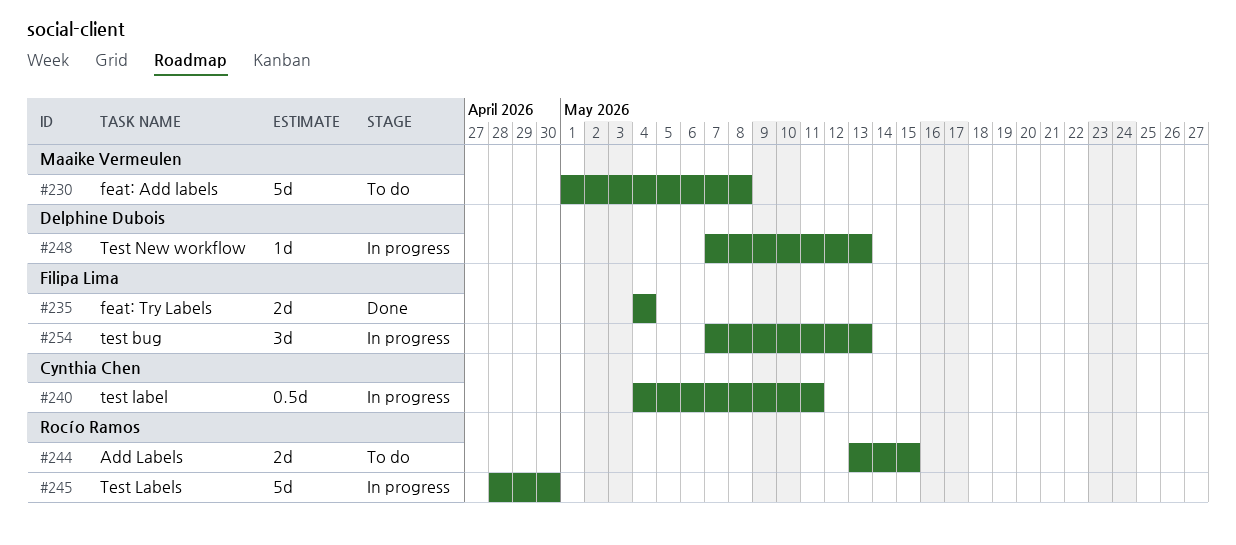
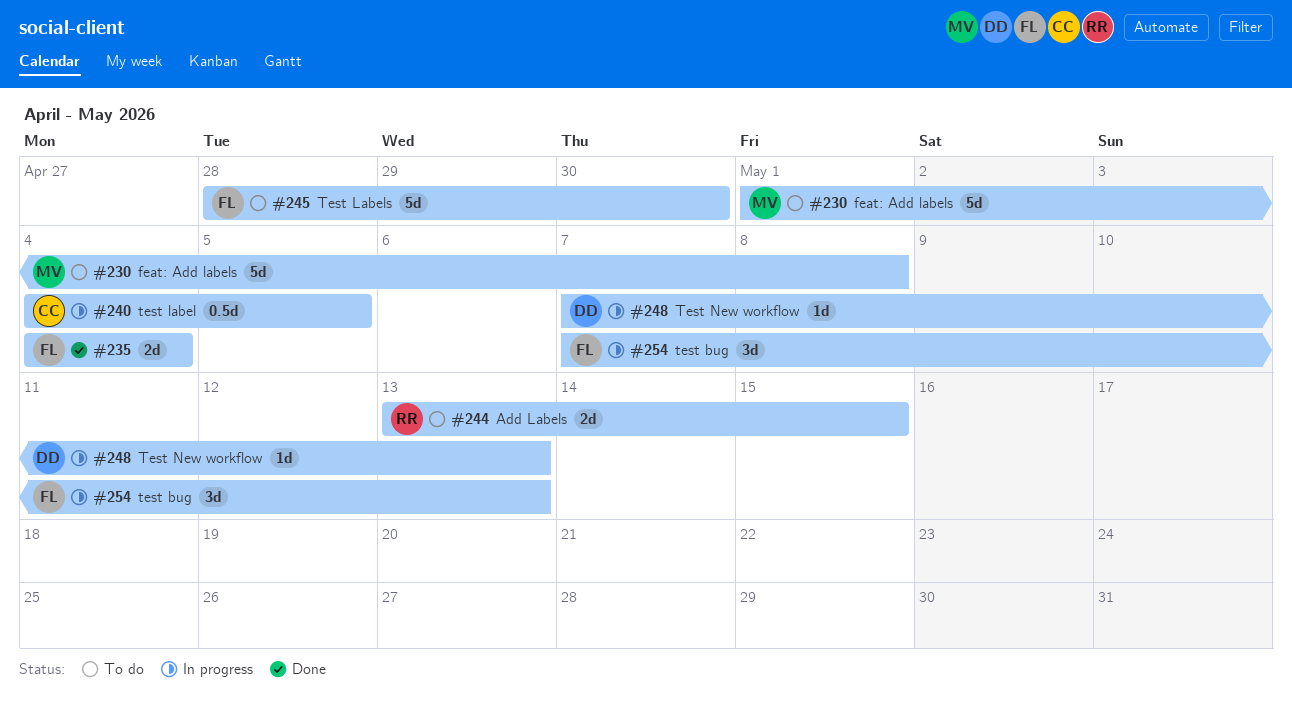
#240, due: May 11 -> May 5
#245, status: In progress -> To do
#245, owner: Rocío Ramos -> Filipa Lima

